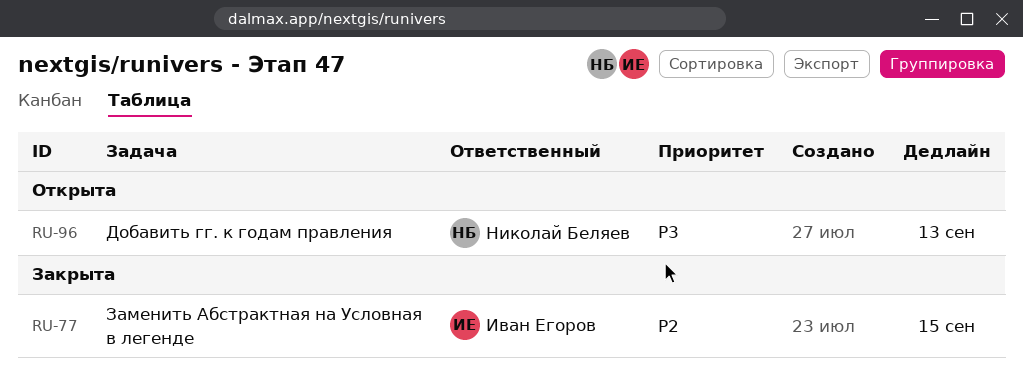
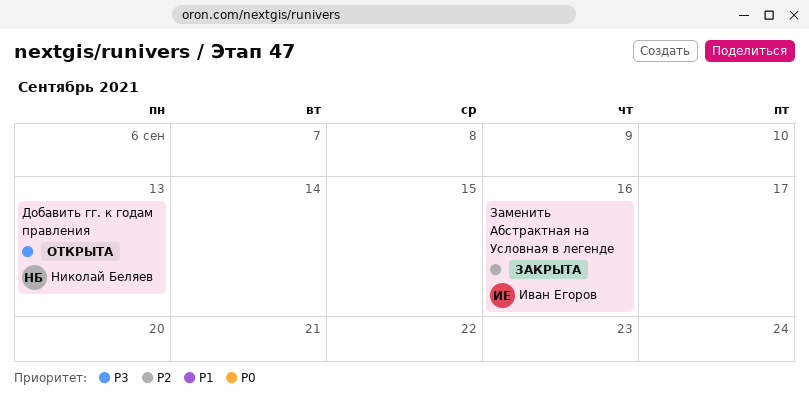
Заменить Абстрактная на Условная в легенде, due: Sep 15 -> Sep 16

